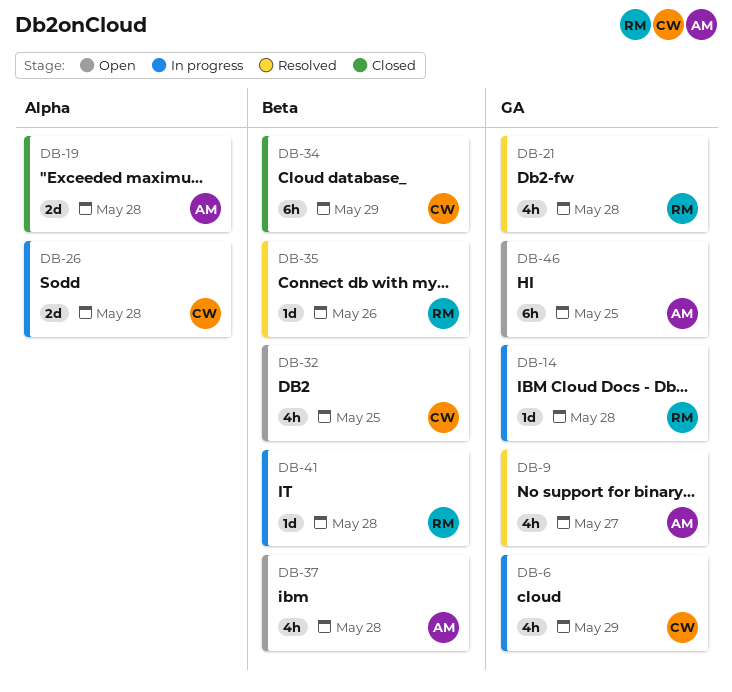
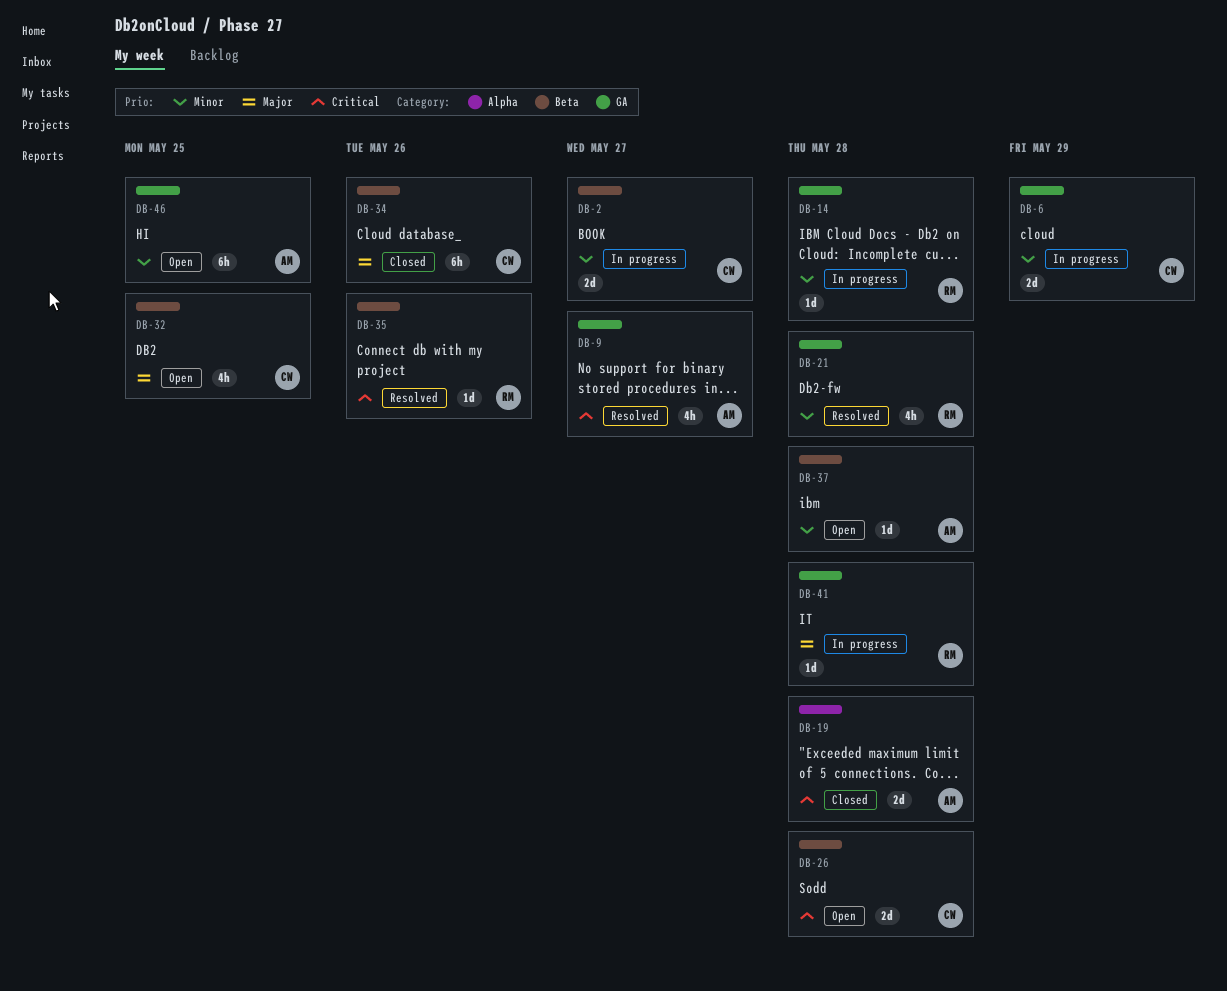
DB-2: none -> present
DB-6, estimate: 4h -> 2d
DB-26, status: In progress -> Open
DB-26, label: Alpha -> Beta
DB-34, due: May 29 -> May 26
DB-37, estimate: 4h -> 1d
DB-41, label: Beta -> GA

